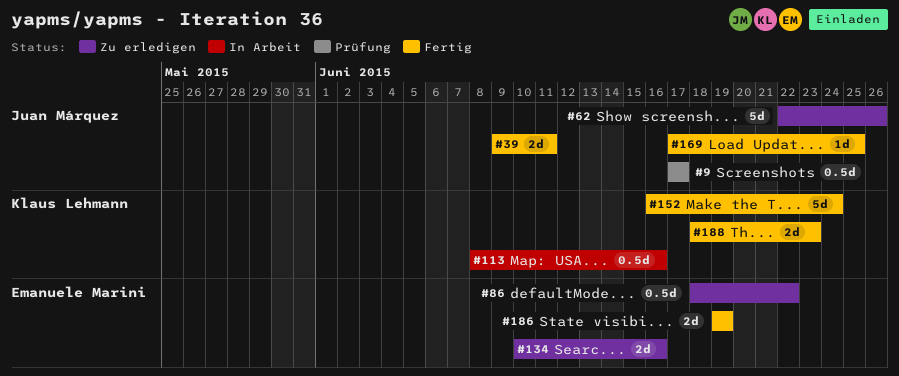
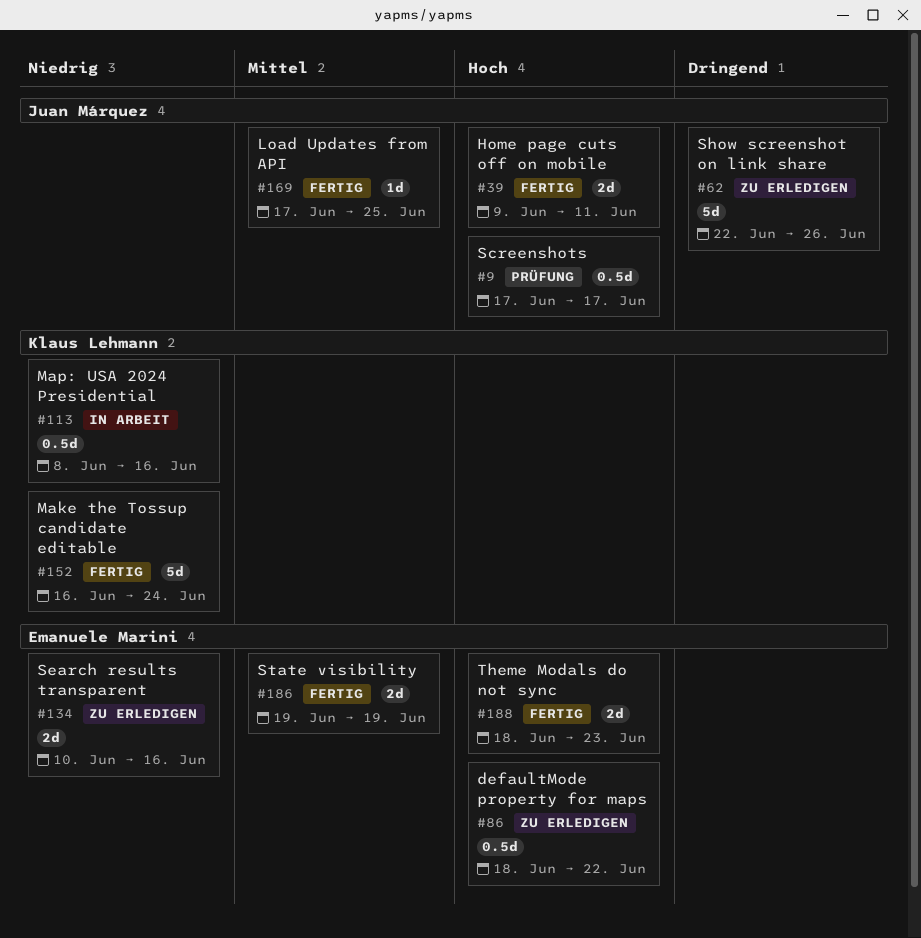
#188, owner: Klaus Lehmann -> Emanuele Marini

